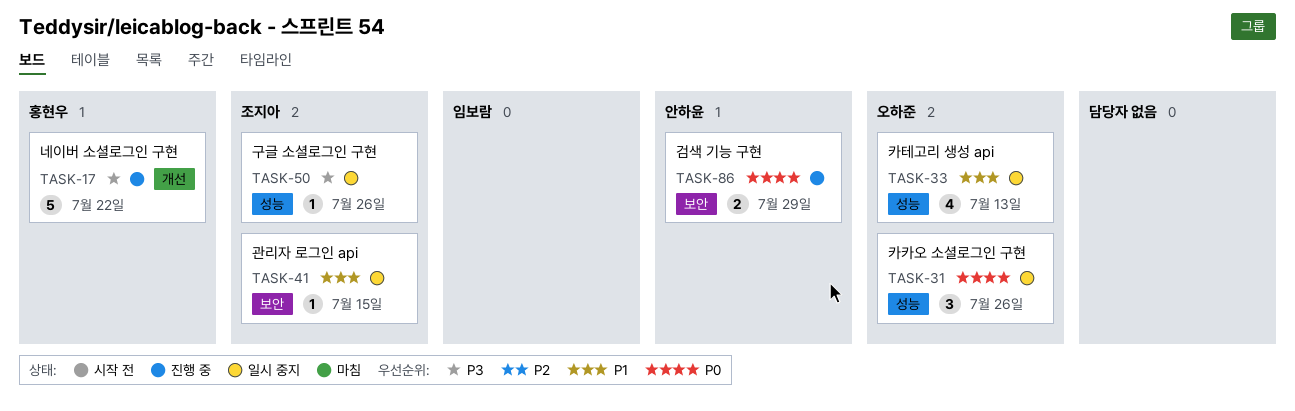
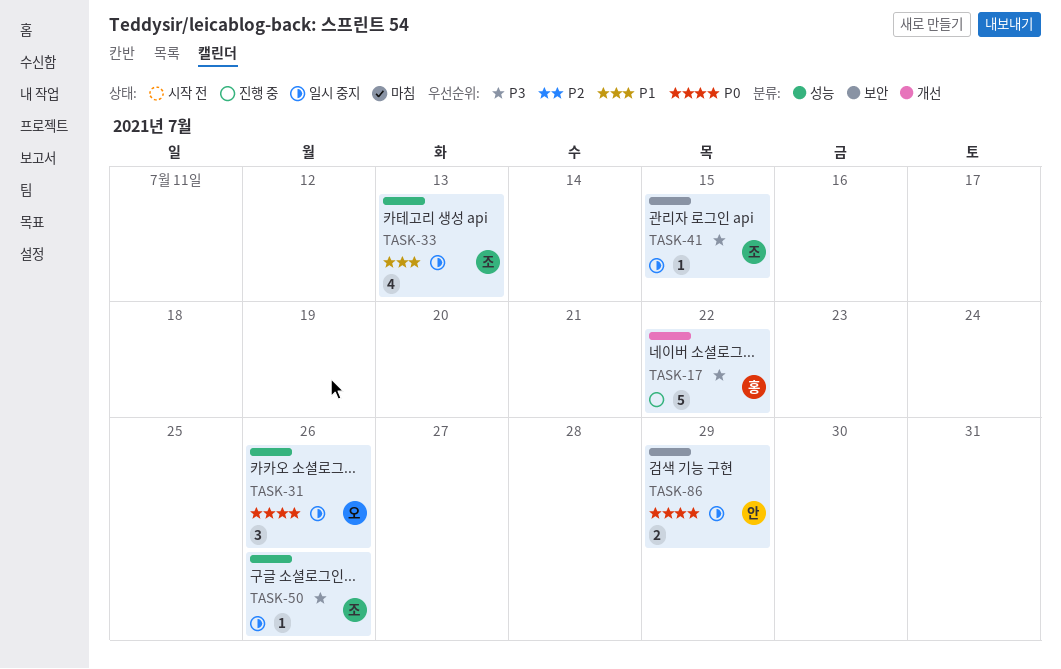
TASK-33, owner: 오하준 -> 조지아
TASK-41, priority: P1 -> P3
TASK-86, status: 진행 중 -> 일시 중지

